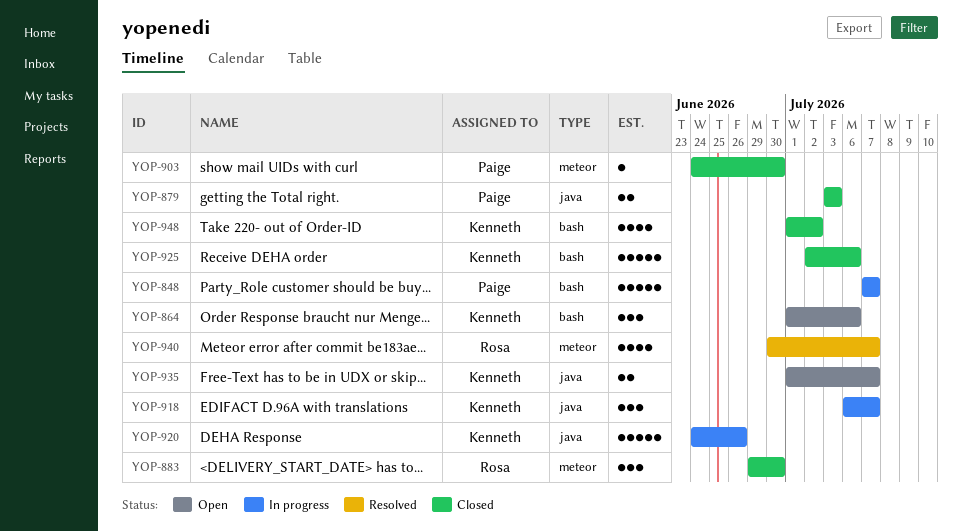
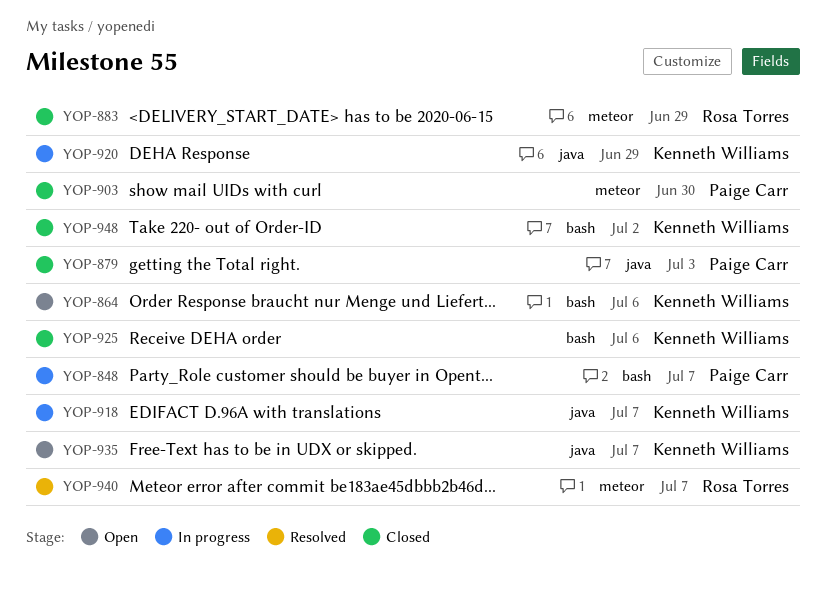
YOP-883, due: Jun 30 -> Jun 29
YOP-920, due: Jun 26 -> Jun 29

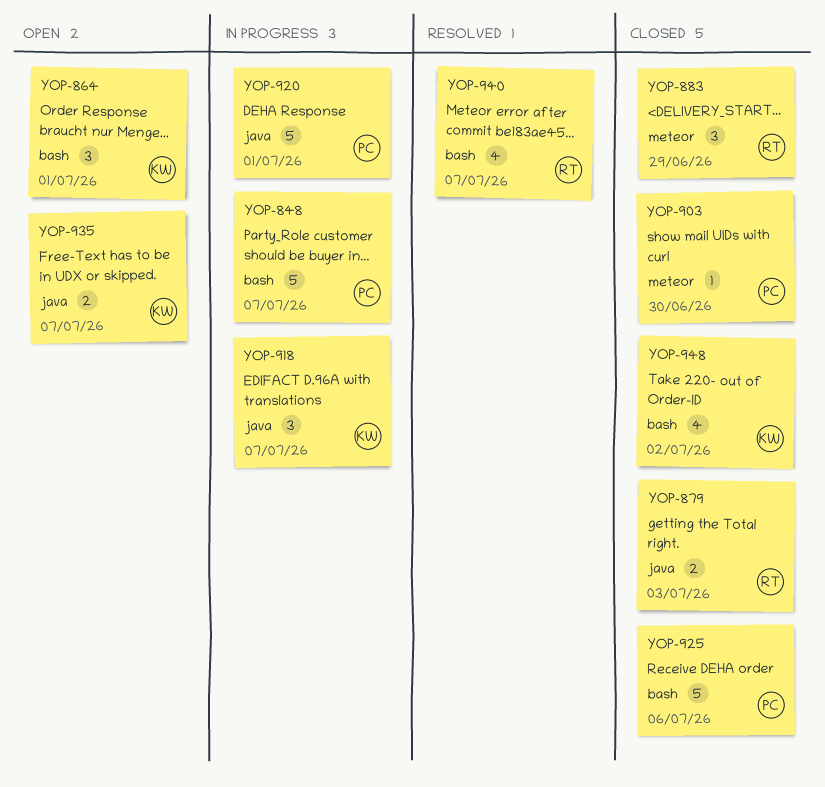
YOP-864, due: Jul 6 -> Jul 1
YOP-879, owner: Paige Carr -> Rosa Torres
YOP-920, owner: Kenneth Williams -> Paige Carr
YOP-920, due: Jun 29 -> Jul 1
YOP-925, owner: Kenneth Williams -> Paige Carr
YOP-940, label: meteor -> bash

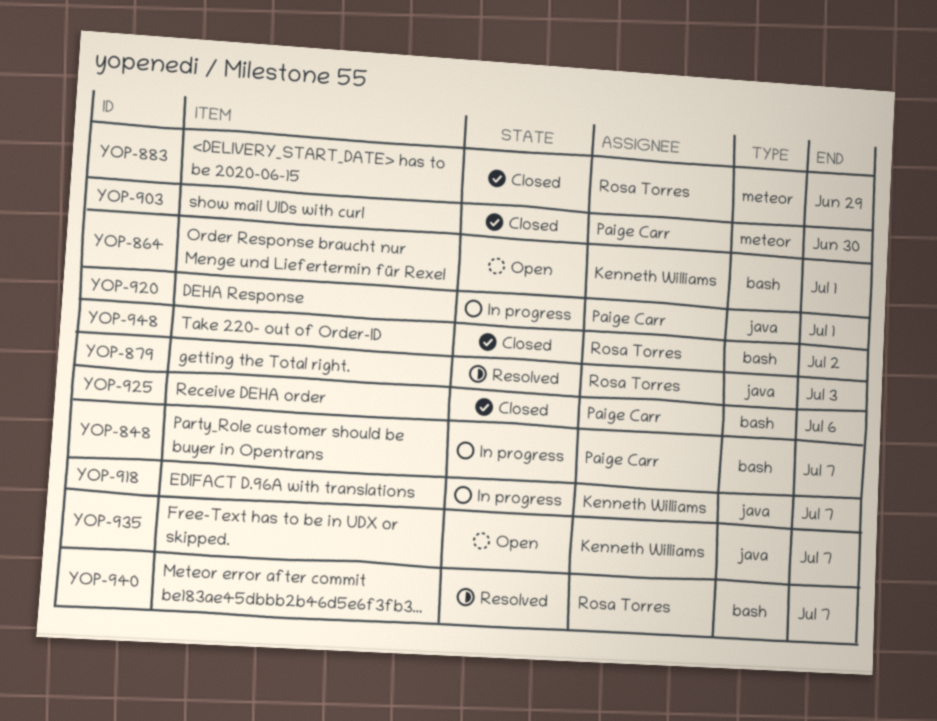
YOP-879, status: Closed -> Resolved
YOP-948, owner: Kenneth Williams -> Rosa Torres

